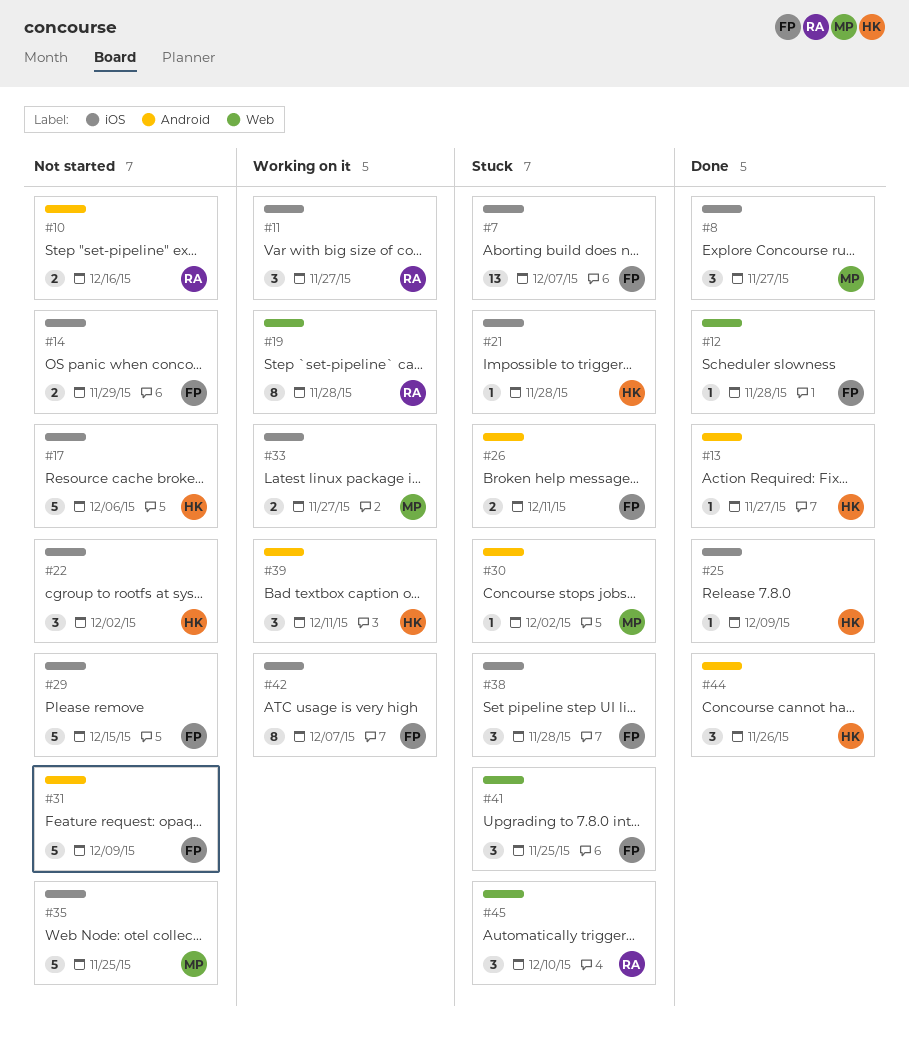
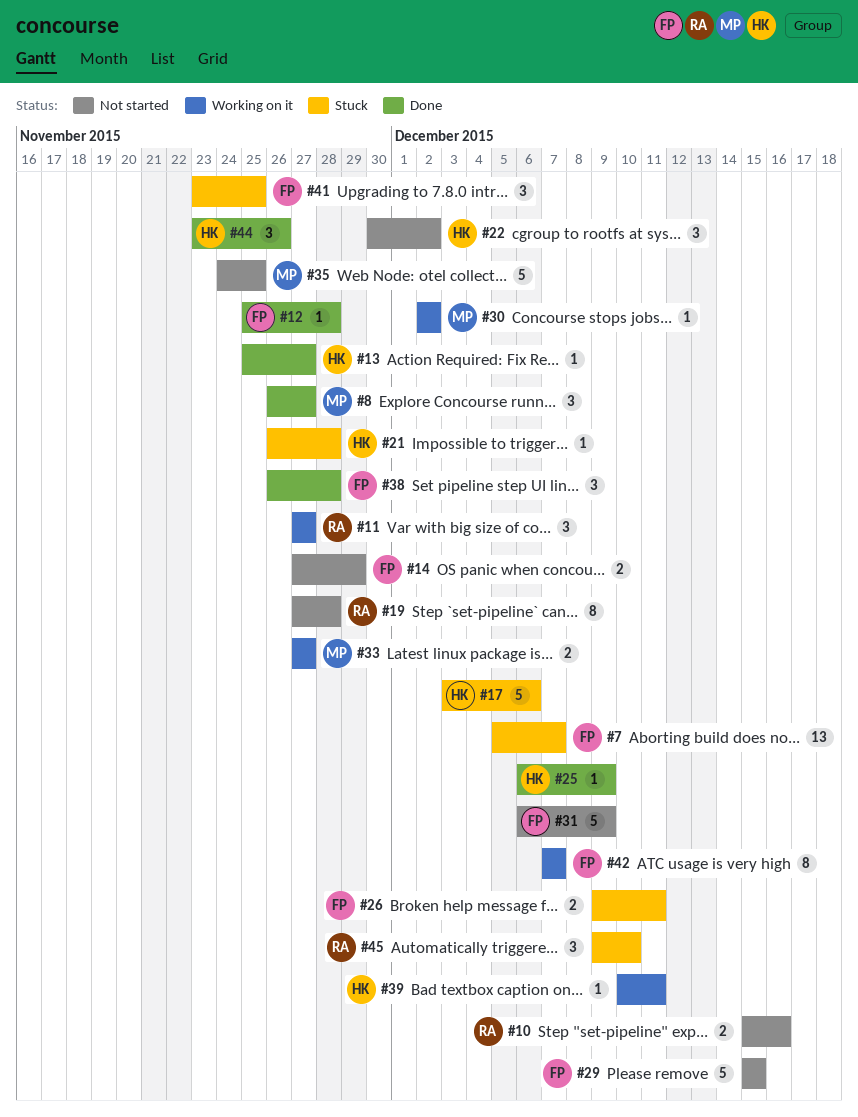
#17, status: Not started -> Stuck
#19, status: Working on it -> Not started
#30, status: Stuck -> Working on it
#38, status: Stuck -> Done
#39, estimate: 3 -> 1

